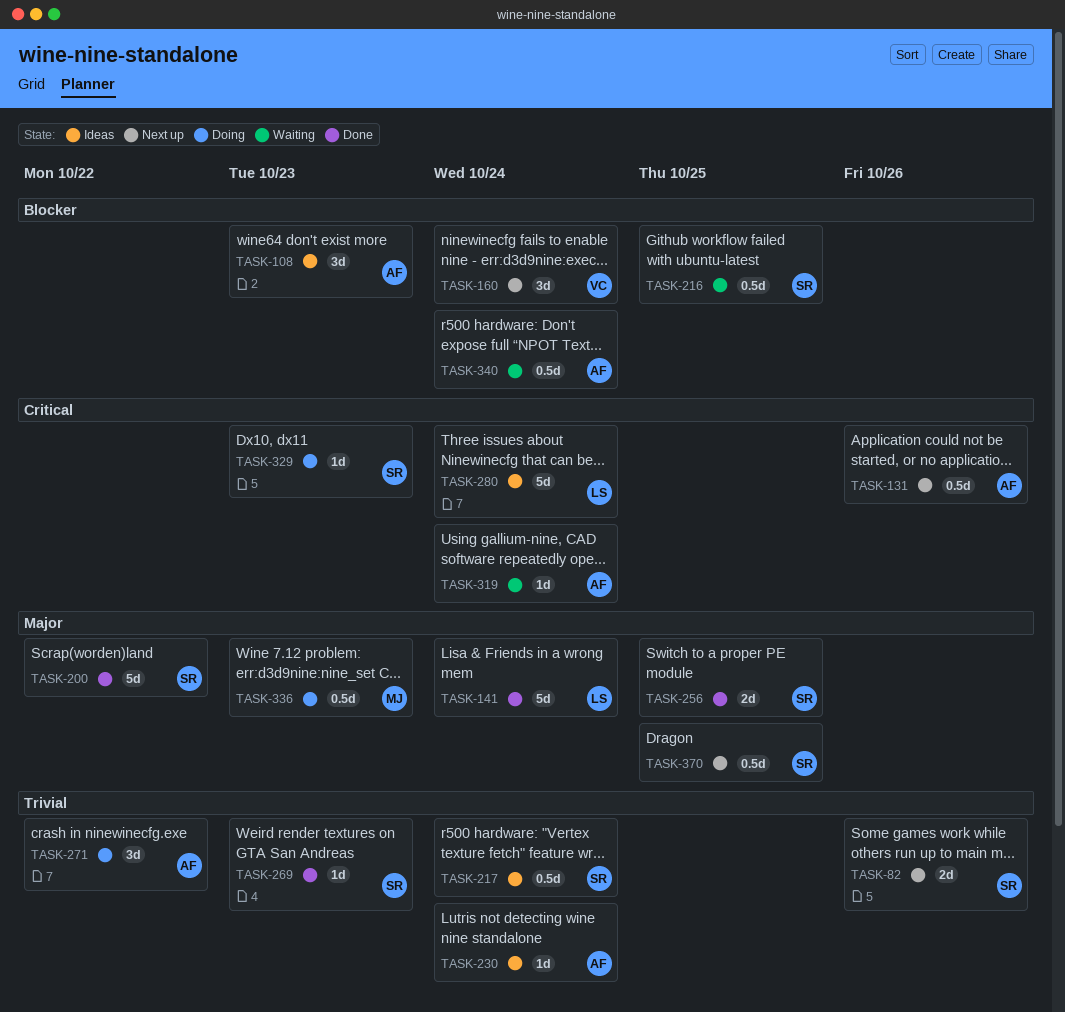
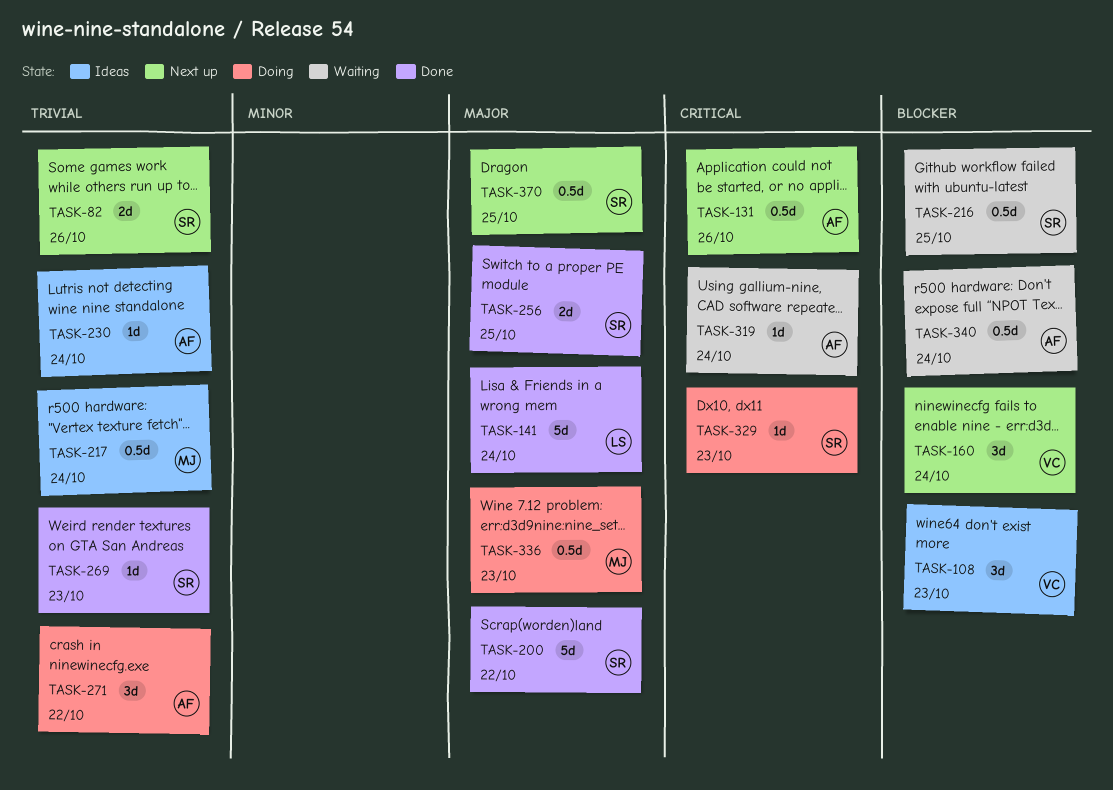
TASK-108, owner: AF -> VC
TASK-217, owner: SR -> MJ
TASK-280: present -> none

